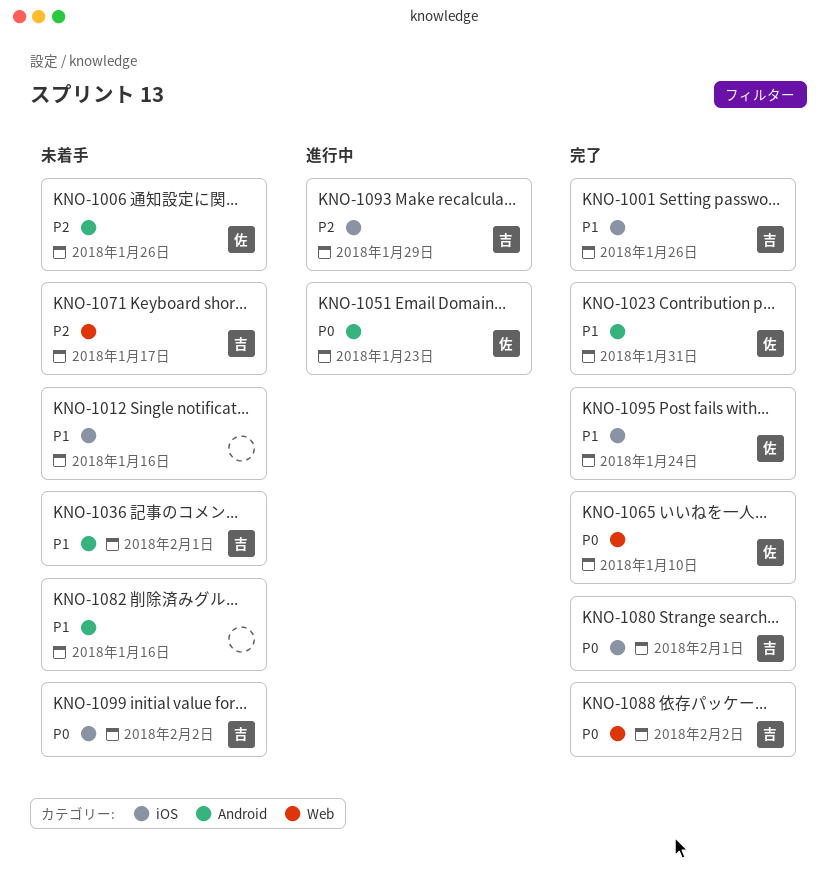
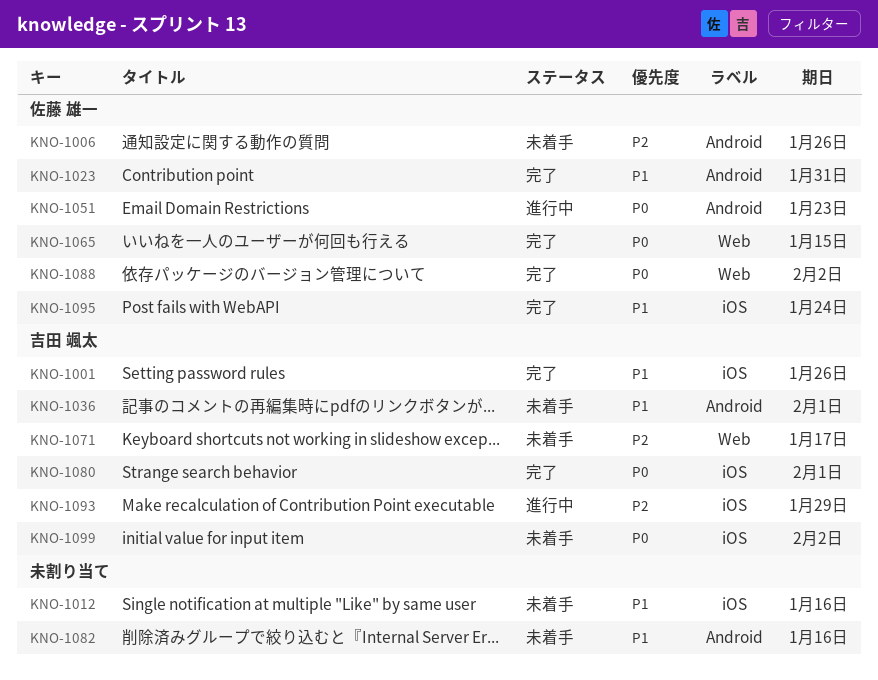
KNO-1065, due: Jan 10 -> Jan 15
KNO-1088, owner: 吉田 颯太 -> 佐藤 雄一

